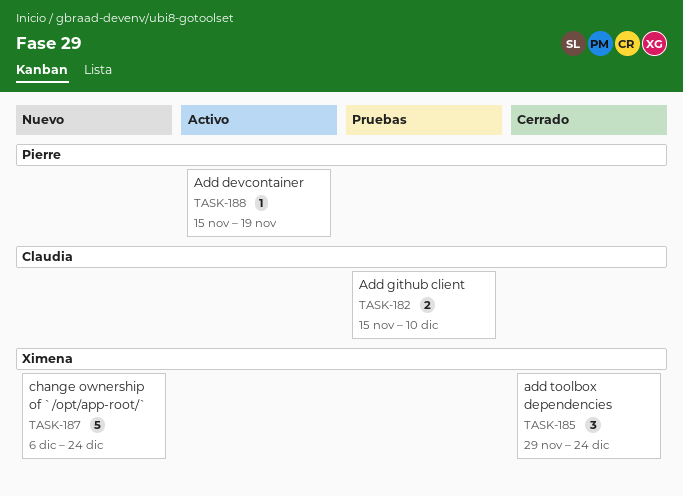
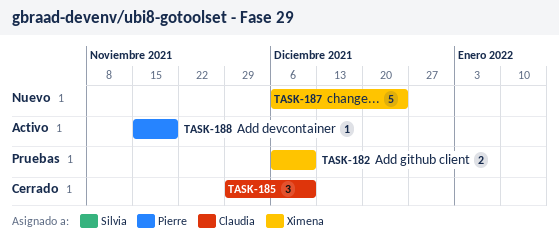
TASK-182, owner: Claudia -> Ximena
TASK-182, start: Nov 15 -> Dec 6
TASK-185, owner: Ximena -> Claudia
TASK-185, due: Dec 24 -> Dec 10

